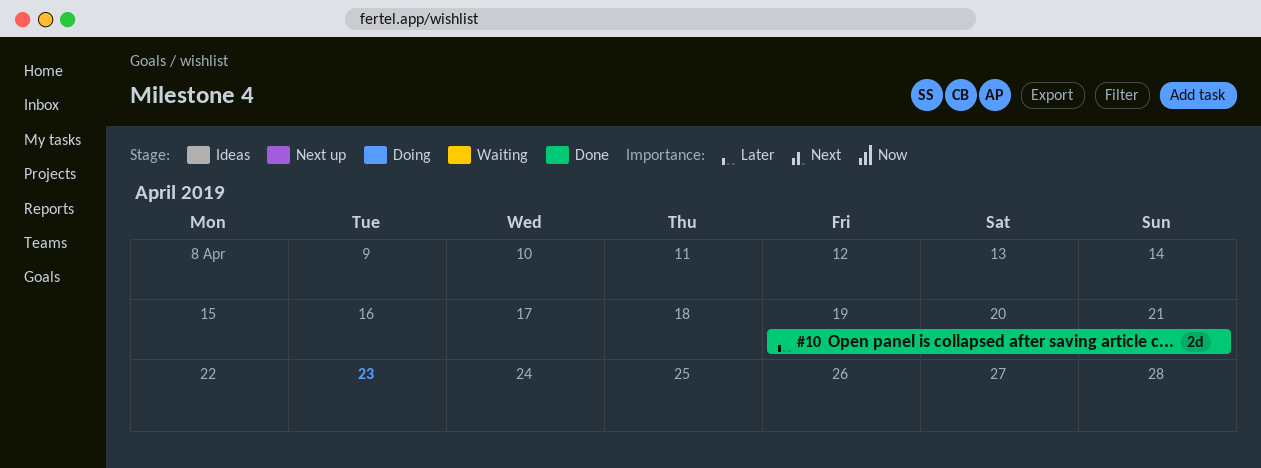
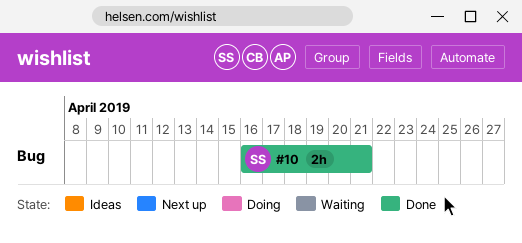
#10, estimate: 2d -> 2h
#10, start: Apr 19 -> Apr 16

